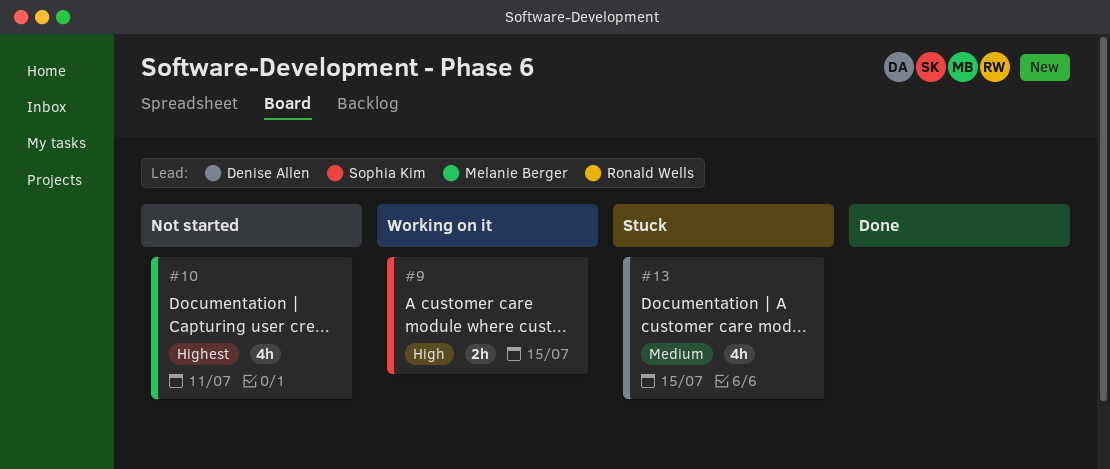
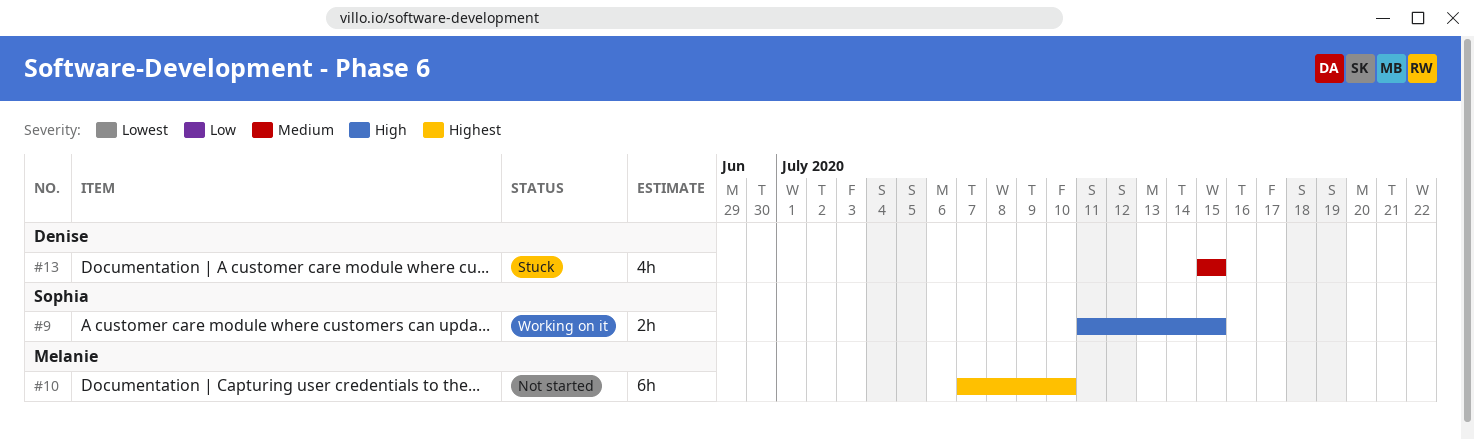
#10, estimate: 4h -> 6h
#10, due: Jul 11 -> Jul 10

